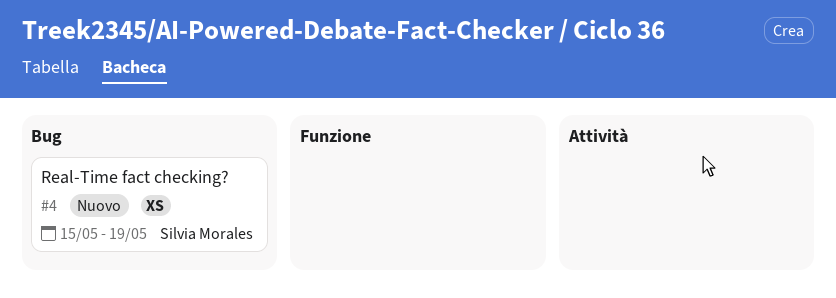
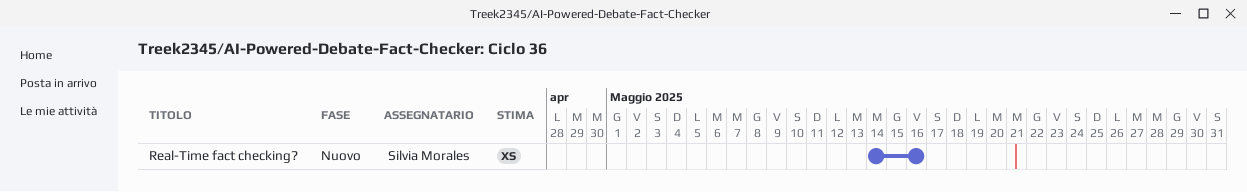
Real-Time fact checking?, start: May 15 -> May 14
Real-Time fact checking?, due: May 19 -> May 16

